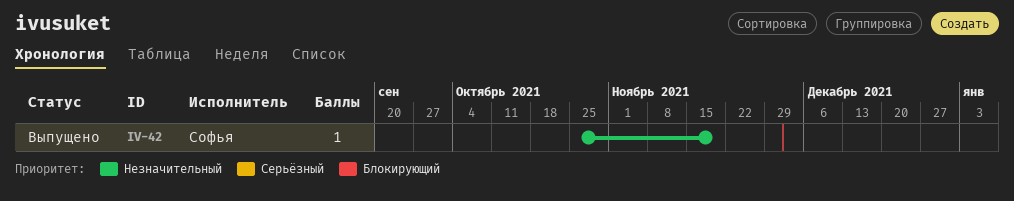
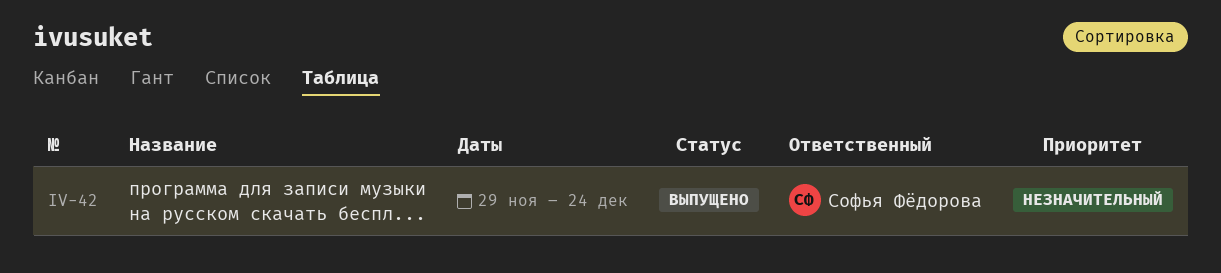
IV-42, start: Oct 25 -> Nov 29
IV-42, due: Nov 19 -> Dec 24

